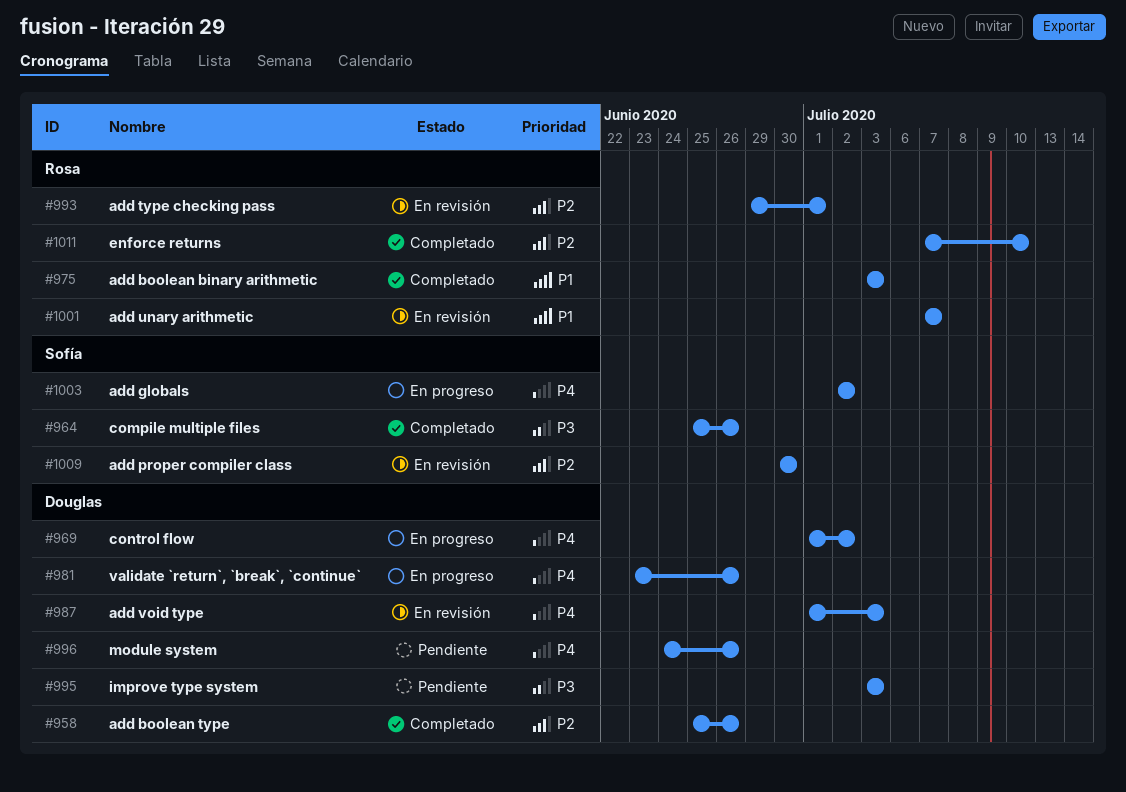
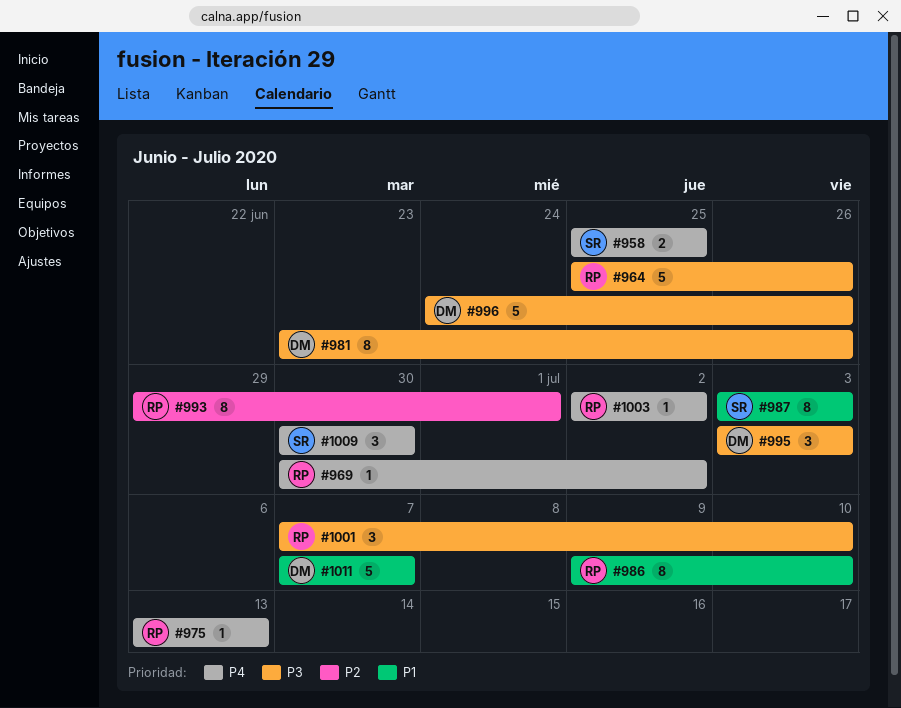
#958, owner: Douglas -> Sofía
#958, priority: P2 -> P4
#958, due: Jun 26 -> Jun 25
#964, owner: Sofía -> Rosa
#969, owner: Douglas -> Rosa
#969, start: Jul 1 -> Jun 30
#975, priority: P1 -> P4
#975, start: Jul 3 -> Jul 13
#975, due: Jul 3 -> Jul 13
#981, priority: P4 -> P3
#986: none -> present
#987, owner: Douglas -> Sofía
#987, priority: P4 -> P1
#987, start: Jul 1 -> Jul 3
#996, priority: P4 -> P3
#1001, priority: P1 -> P3
#1001, due: Jul 7 -> Jul 10
#1003, owner: Sofía -> Rosa
#1009, priority: P2 -> P4
#1011, owner: Rosa -> Douglas
#1011, priority: P2 -> P1
#1011, due: Jul 10 -> Jul 7

